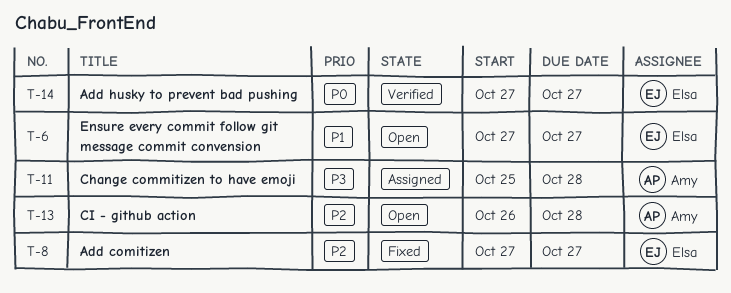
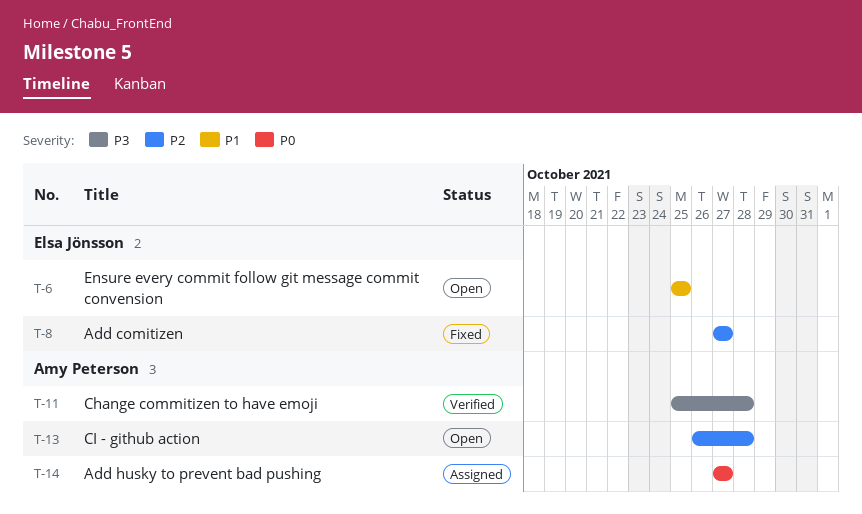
T-6, start: Oct 27 -> Oct 25
T-6, due: Oct 27 -> Oct 25
T-11, status: Assigned -> Verified
T-14, status: Verified -> Assigned
T-14, owner: Elsa Jönsson -> Amy Peterson

